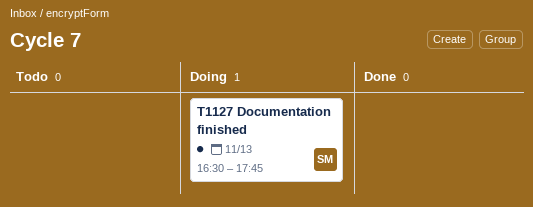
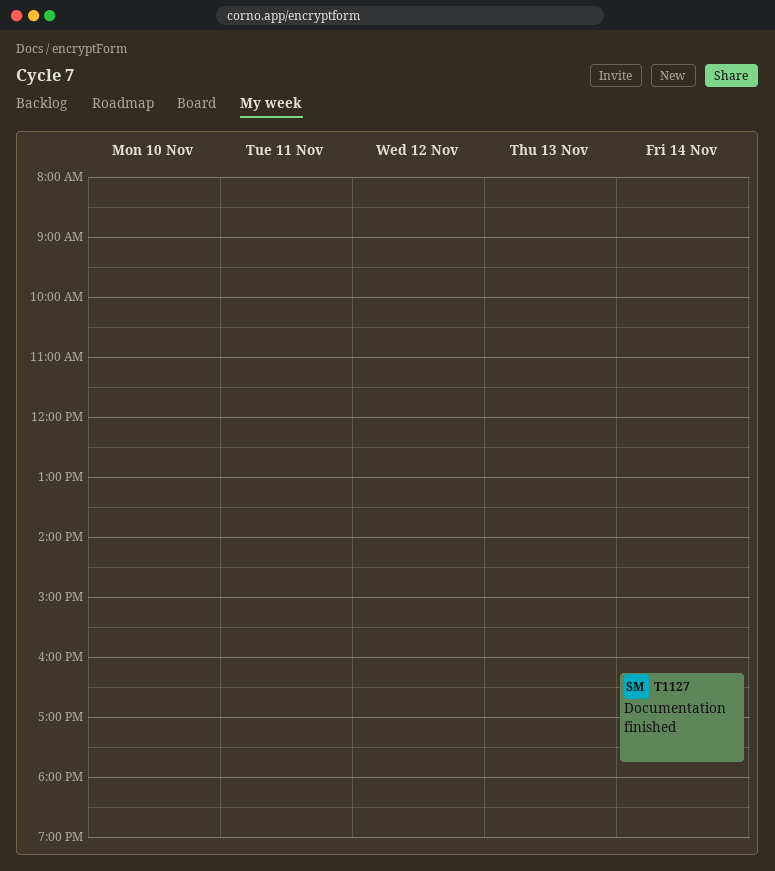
T1127, day: Nov 13 -> Nov 14
T1127, begins: 16:30 -> 16:15

